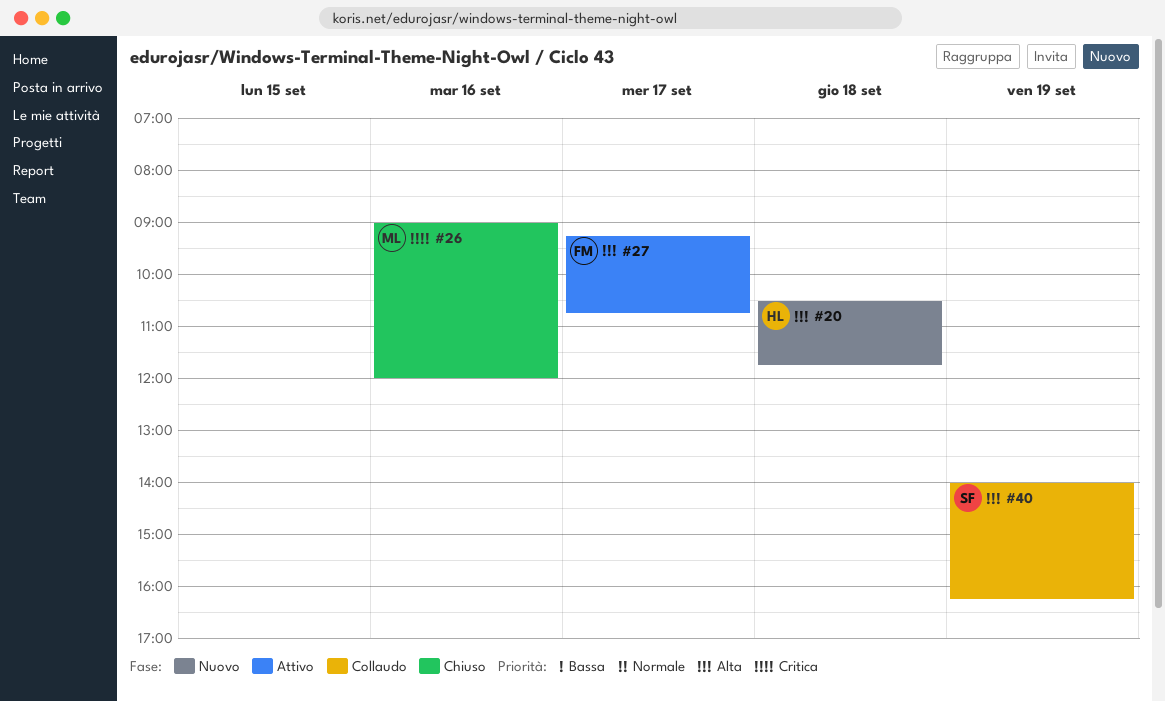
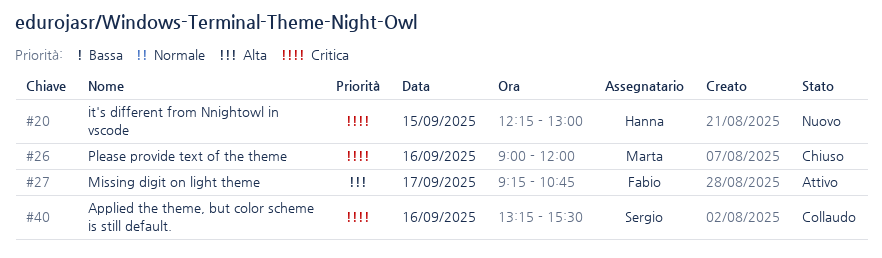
#20, priority: Alta -> Critica
#20, day: Sep 18 -> Sep 15
#20, begins: 10:30 -> 12:15
#20, ends: 11:45 -> 13:00
#40, priority: Alta -> Critica
#40, day: Sep 19 -> Sep 16
#40, begins: 14:00 -> 13:15
#40, ends: 16:15 -> 15:30

